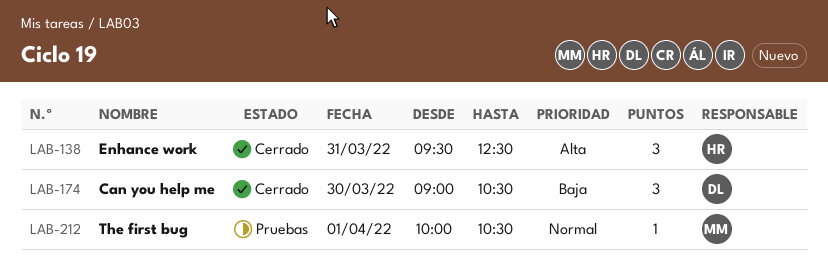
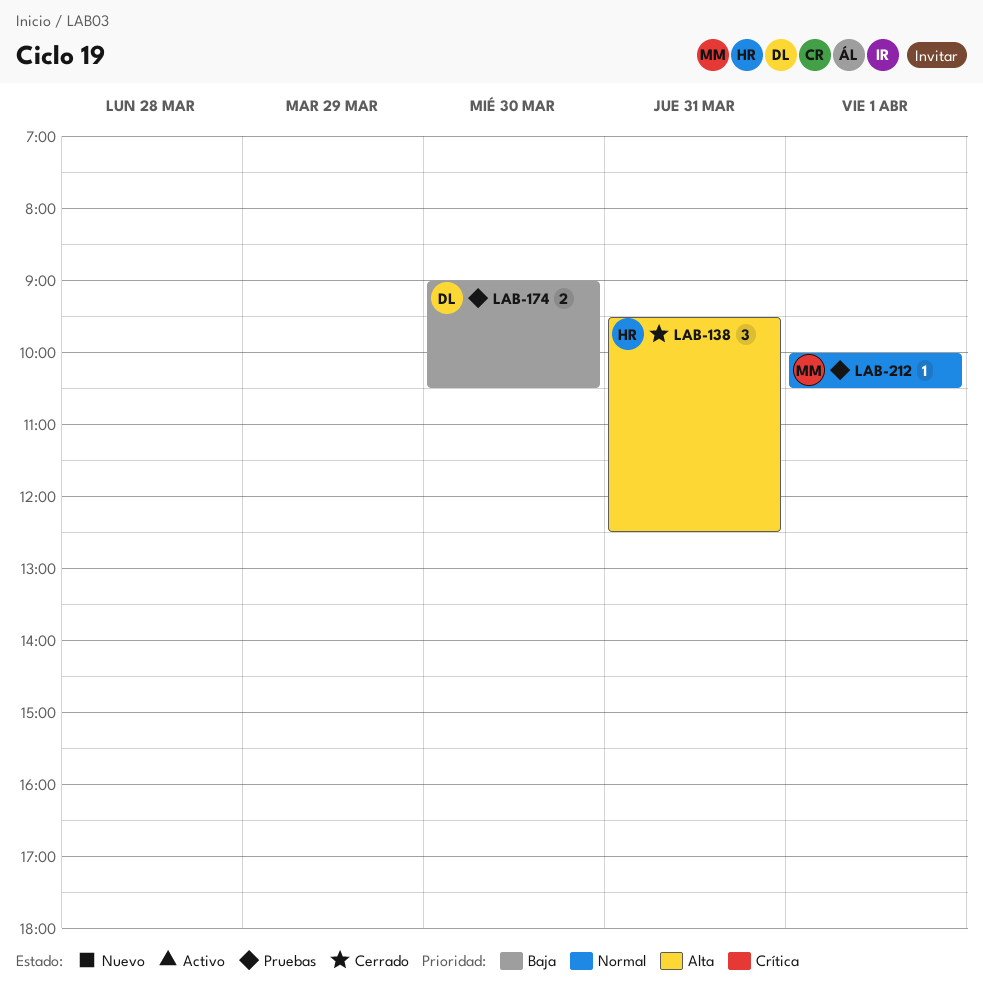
LAB-174, status: Cerrado -> Pruebas
LAB-174, estimate: 3 -> 2

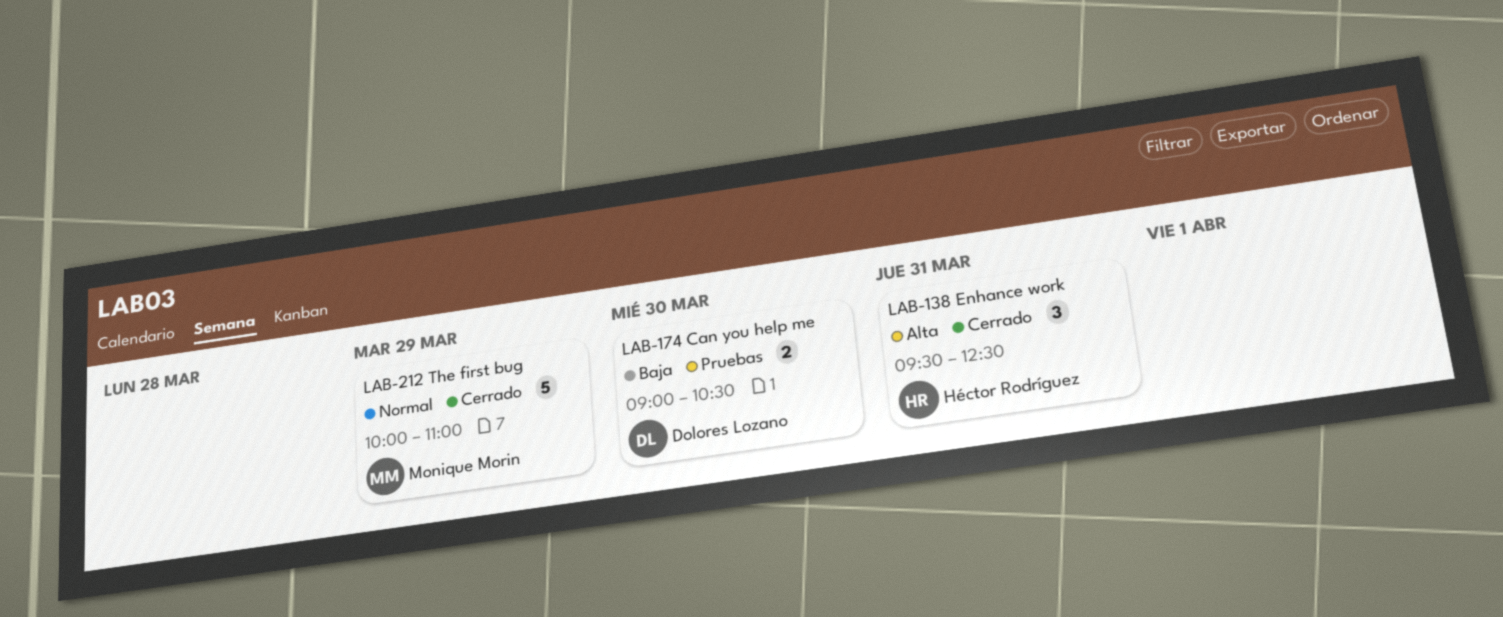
LAB-212, status: Pruebas -> Cerrado
LAB-212, estimate: 1 -> 5
LAB-212, day: Apr 1 -> Mar 29
LAB-212, ends: 10:30 -> 11:00

